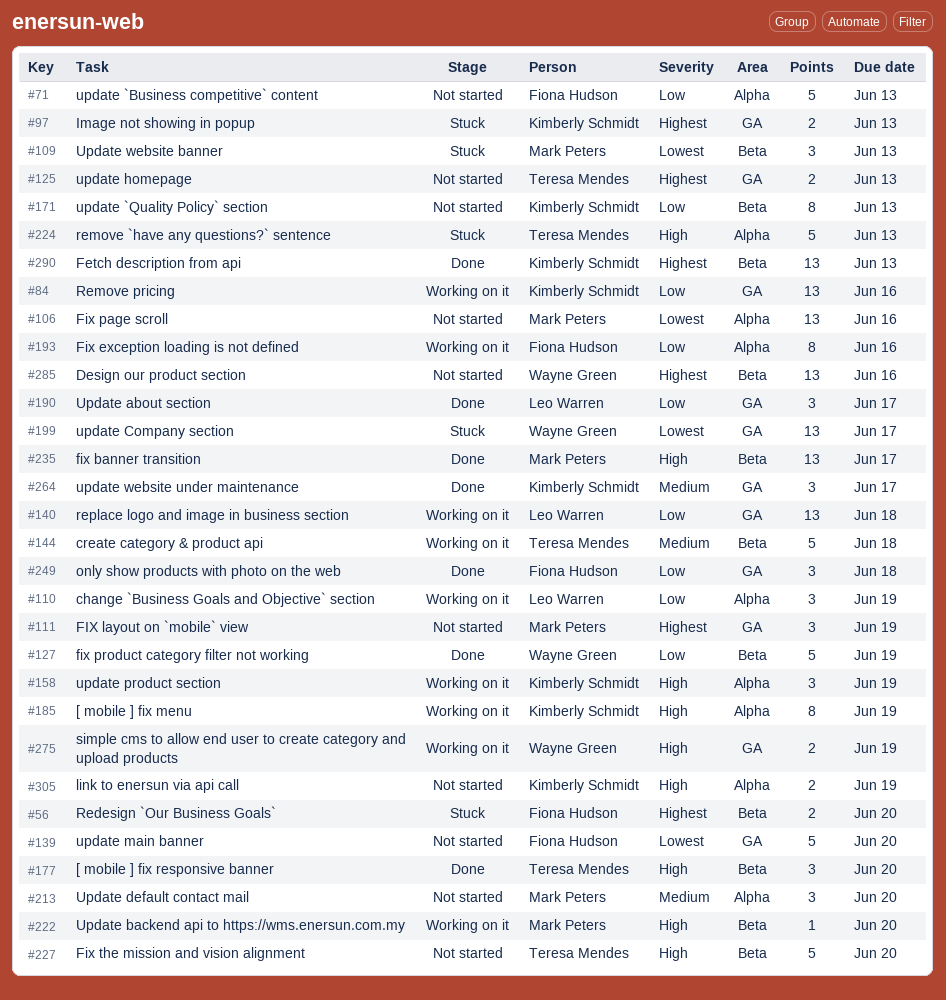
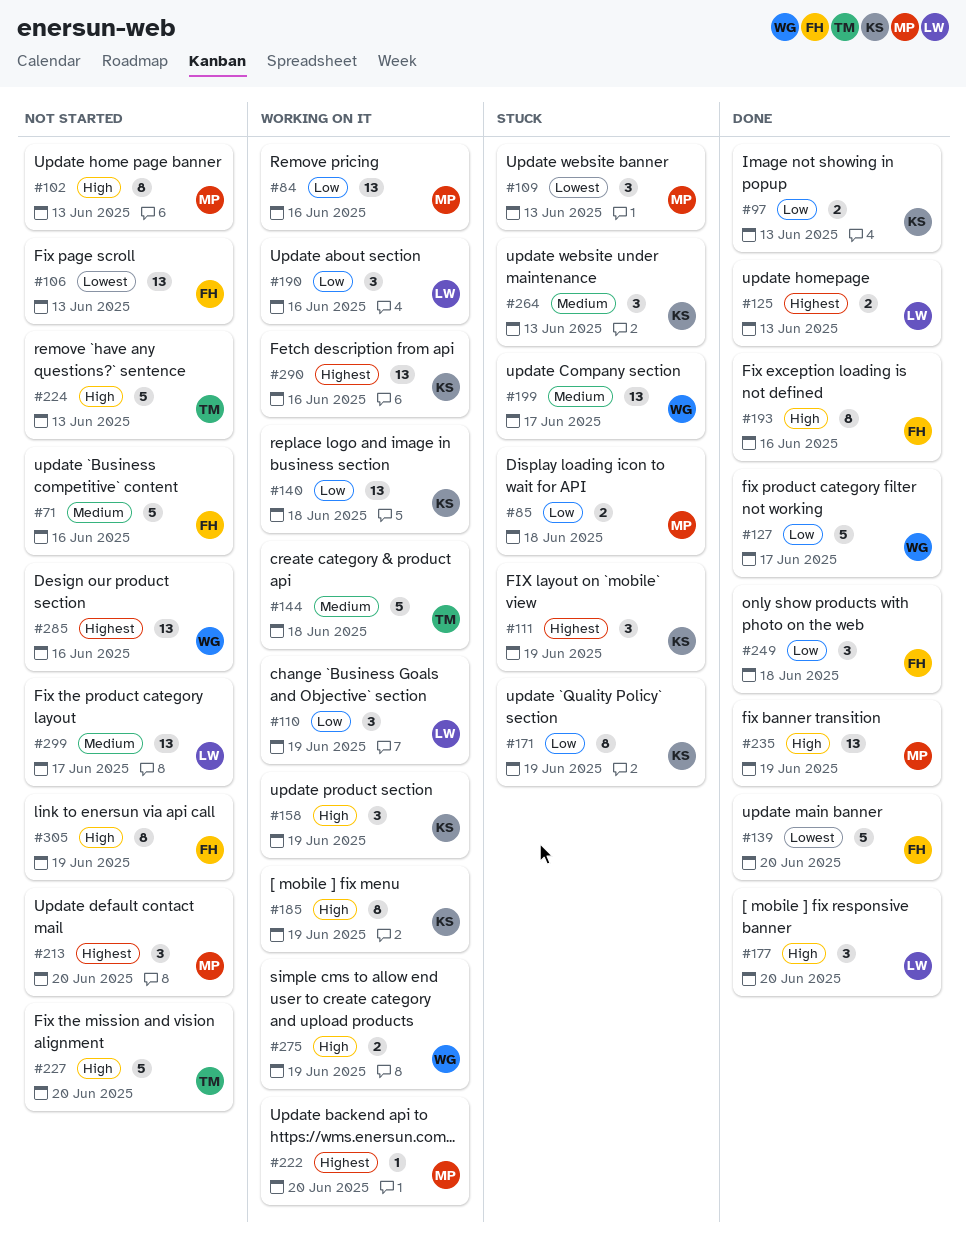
#56: present -> none
#71, priority: Low -> Medium
#71, due: Jun 13 -> Jun 16
#84, owner: Kimberly Schmidt -> Mark Peters
#85: none -> present
#97, status: Stuck -> Done
#97, priority: Highest -> Low
#102: none -> present
#106, owner: Mark Peters -> Fiona Hudson
#106, due: Jun 16 -> Jun 13
#111, status: Not started -> Stuck
#111, owner: Mark Peters -> Kimberly Schmidt
#125, status: Not started -> Done
#125, owner: Teresa Mendes -> Leo Warren
#127, due: Jun 19 -> Jun 17
#139, status: Not started -> Done
#140, owner: Leo Warren -> Kimberly Schmidt
#171, status: Not started -> Stuck
#171, due: Jun 13 -> Jun 19
#177, owner: Teresa Mendes -> Leo Warren
#190, status: Done -> Working on it
#190, due: Jun 17 -> Jun 16
#193, status: Working on it -> Done
#193, priority: Low -> High
#199, priority: Lowest -> Medium
#213, priority: Medium -> Highest
#222, priority: High -> Highest
#224, status: Stuck -> Not started
#235, due: Jun 17 -> Jun 19
#264, status: Done -> Stuck
#264, due: Jun 17 -> Jun 13
#290, status: Done -> Working on it
#290, due: Jun 13 -> Jun 16
#299: none -> present
#305, owner: Kimberly Schmidt -> Fiona Hudson
#305, estimate: 2 -> 8

